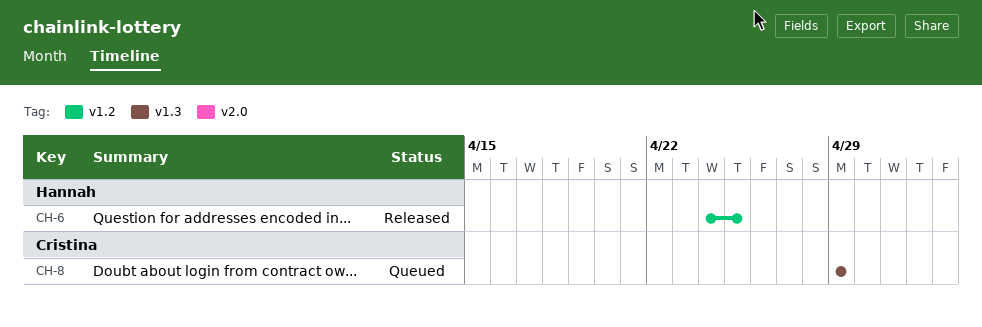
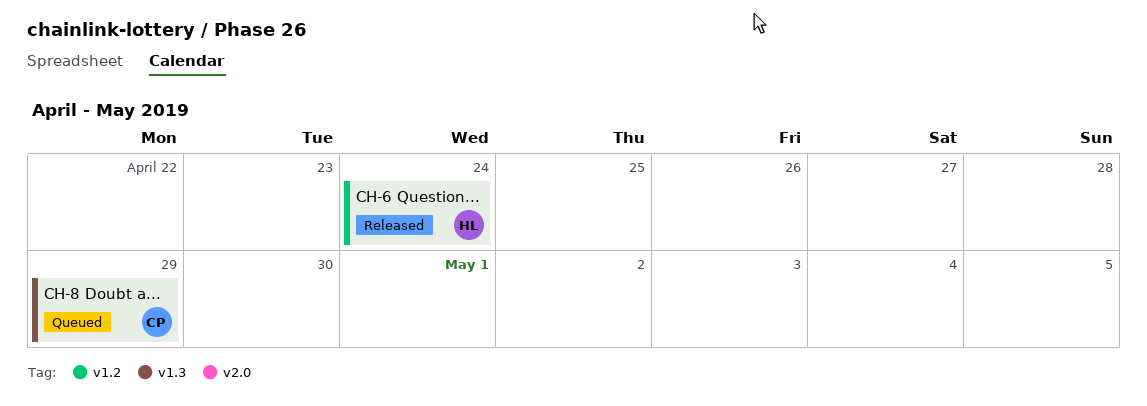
CH-6, due: Apr 25 -> Apr 24

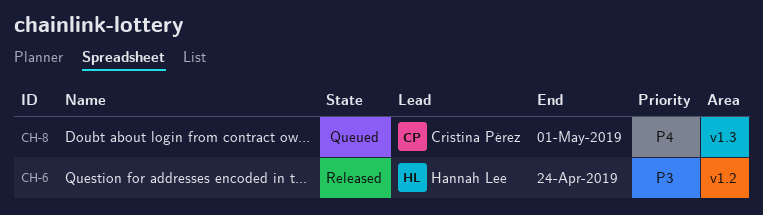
CH-8, due: Apr 29 -> May 1

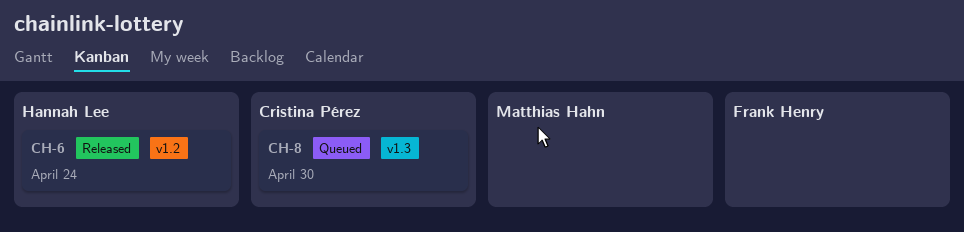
CH-8, due: May 1 -> Apr 30

